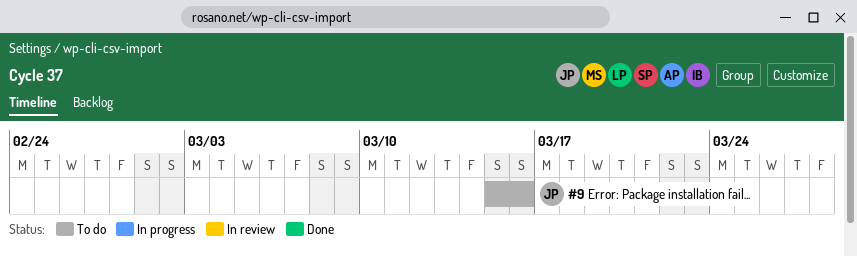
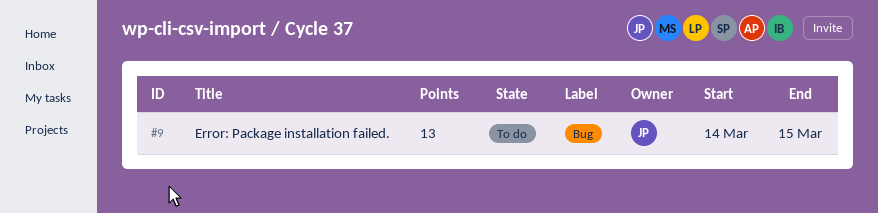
#9, start: Mar 15 -> Mar 14
#9, due: Mar 16 -> Mar 15

